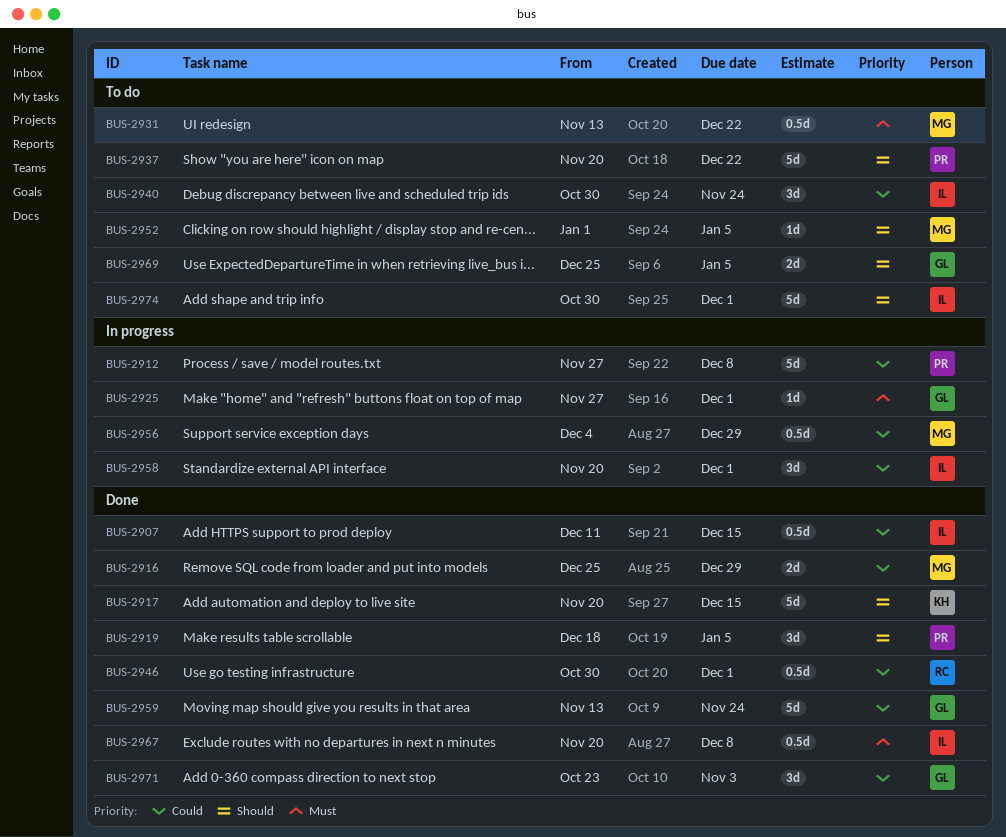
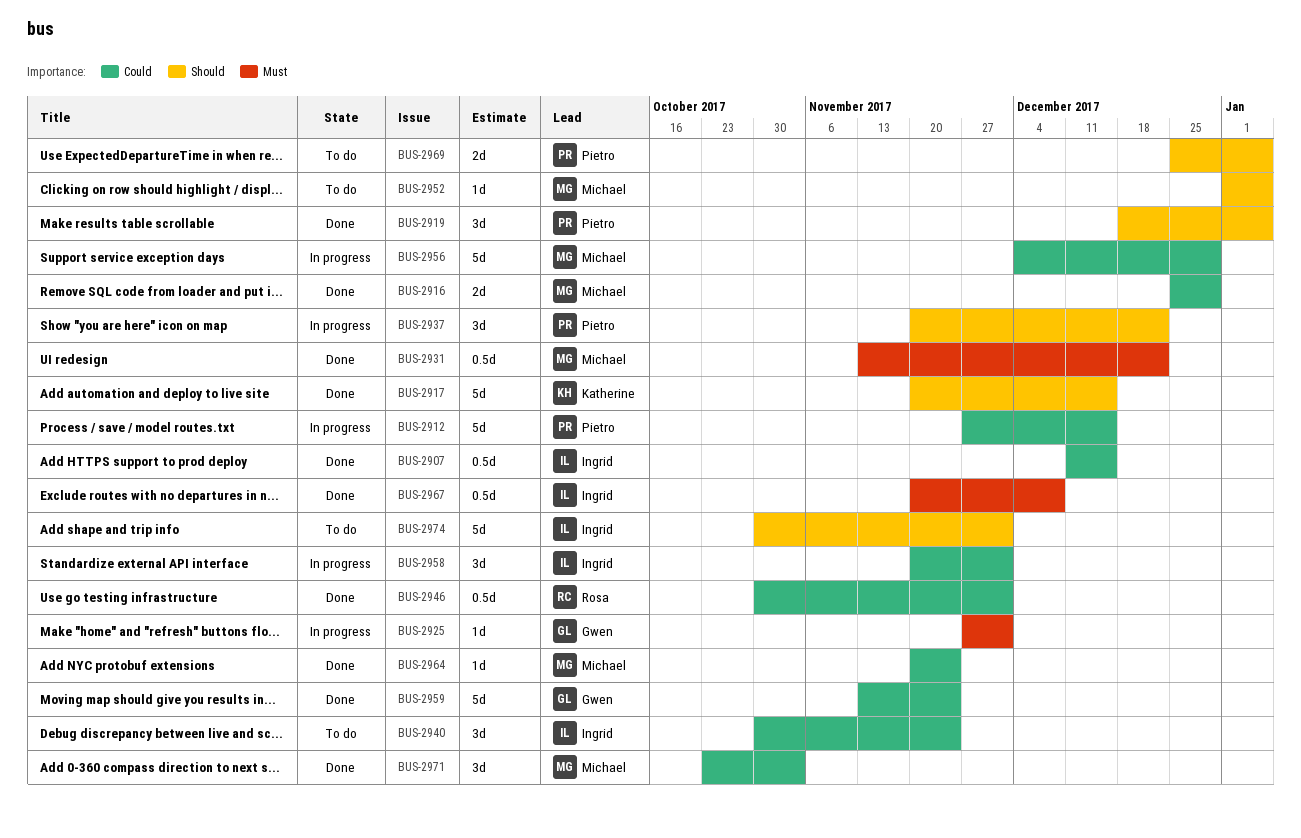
BUS-2912, due: Dec 8 -> Dec 15
BUS-2931, status: To do -> Done
BUS-2937, status: To do -> In progress
BUS-2937, estimate: 5d -> 3d
BUS-2956, estimate: 0.5d -> 5d
BUS-2964: none -> present
BUS-2969, owner: Gwen -> Pietro
BUS-2971, owner: Gwen -> Michael

